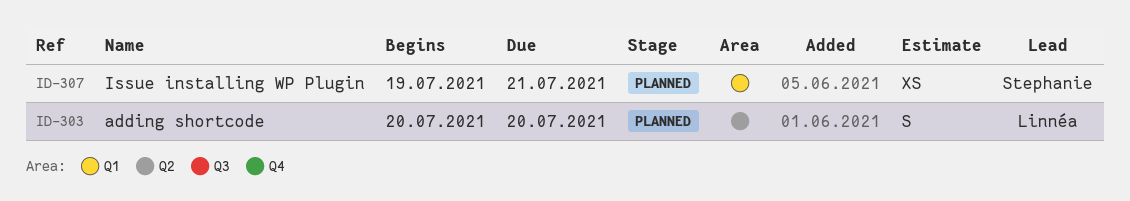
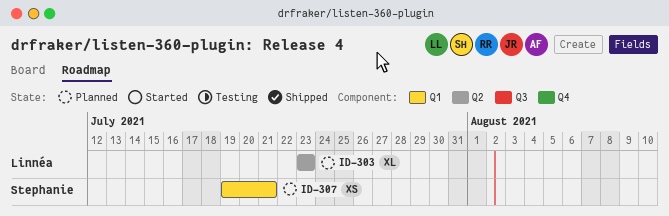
ID-303, estimate: S -> XL
ID-303, start: Jul 20 -> Jul 23
ID-303, due: Jul 20 -> Jul 23

